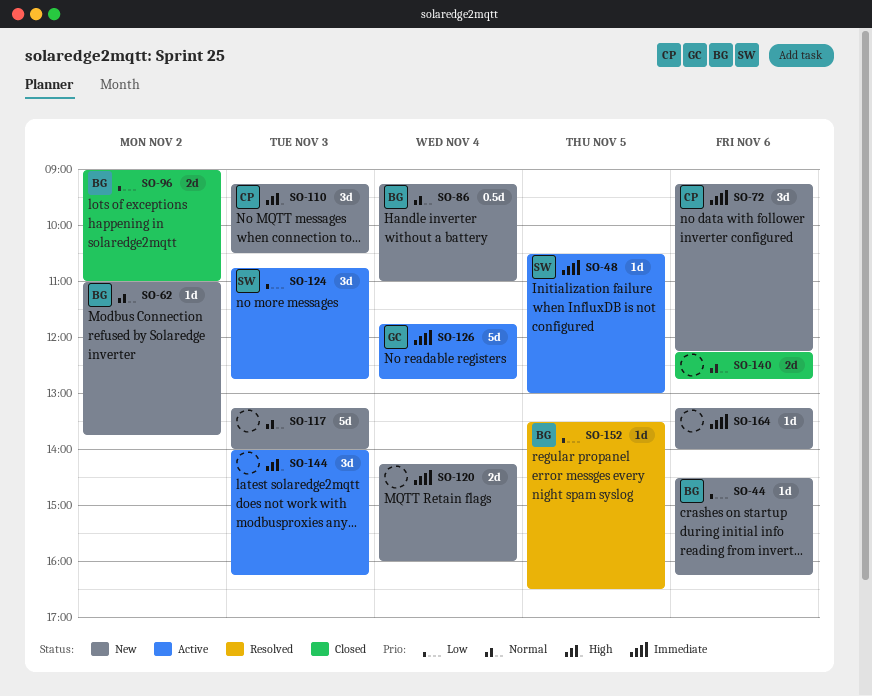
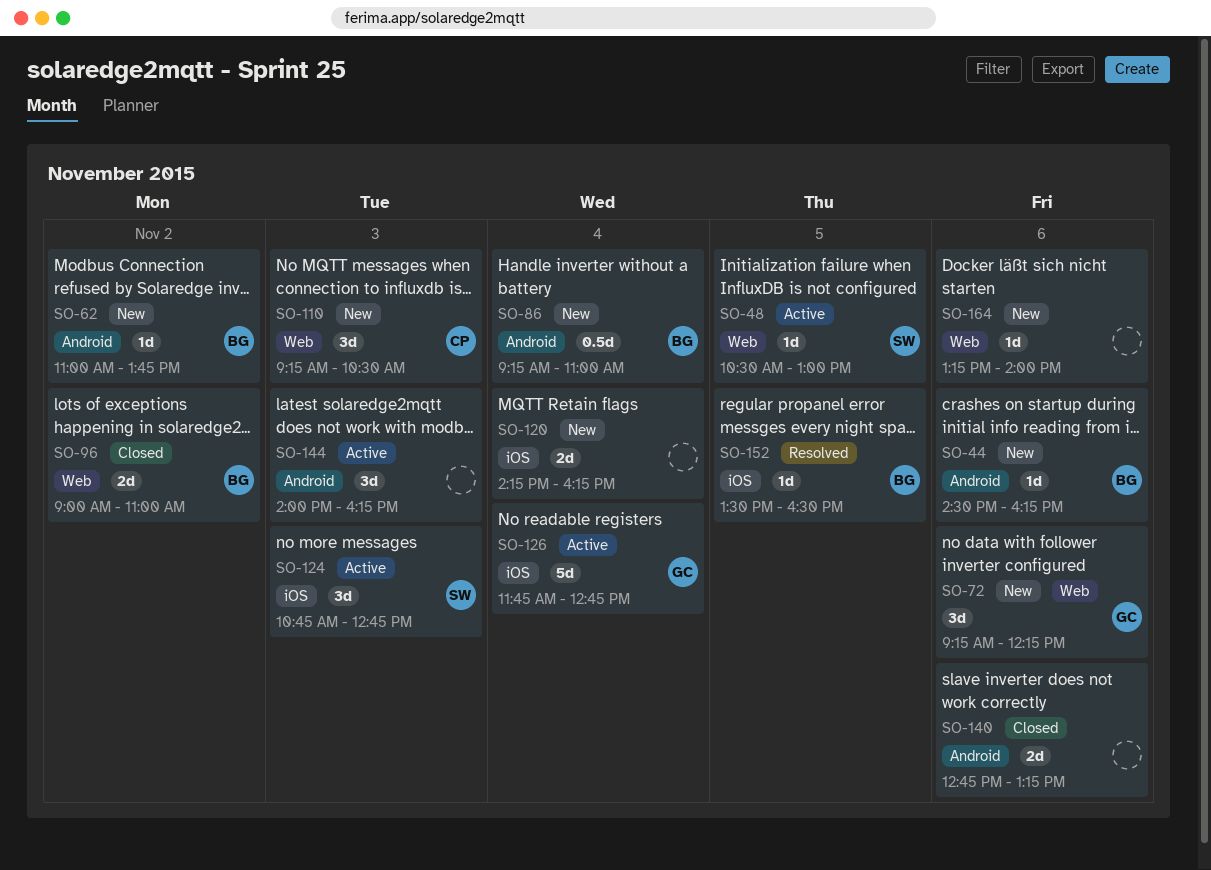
SO-72, owner: CP -> GC
SO-117: present -> none
SO-120, ends: 16:00 -> 16:15
SO-140, begins: 12:15 -> 12:45
SO-140, ends: 12:45 -> 13:15

